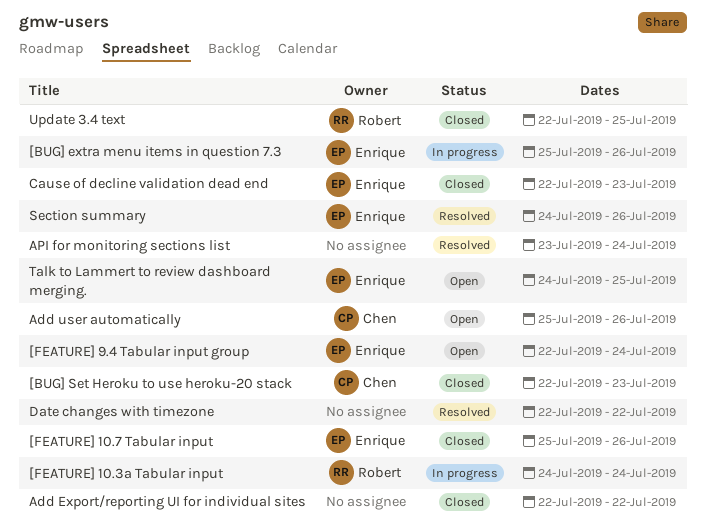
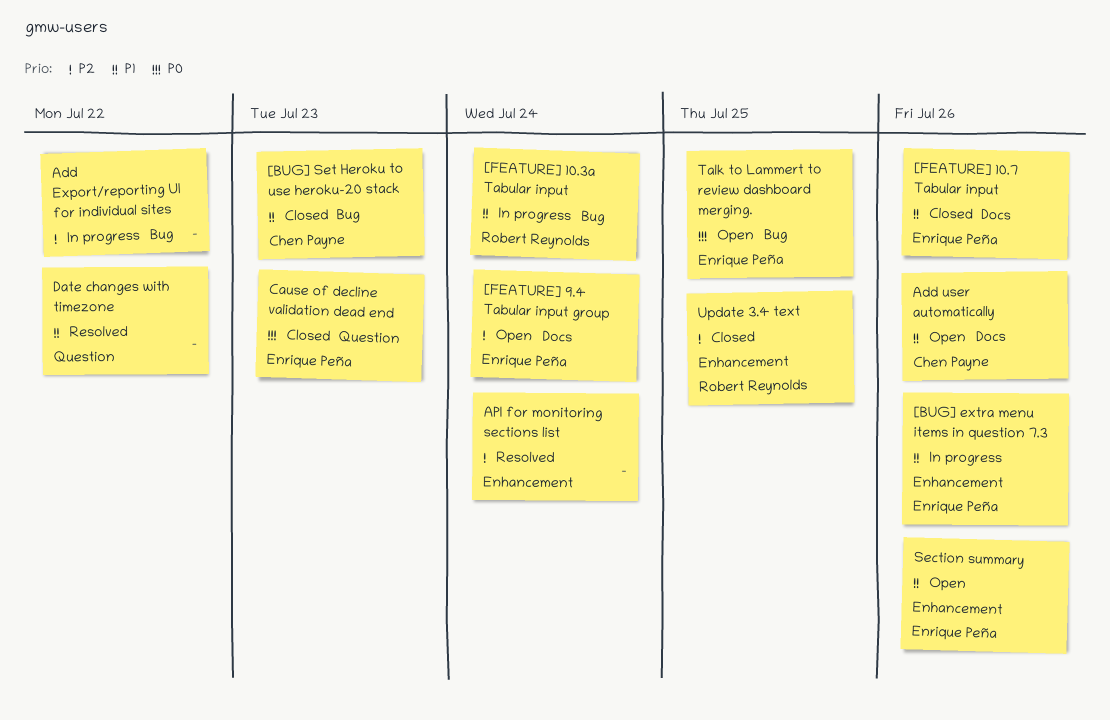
Add Export/reporting UI for individual sites, status: Closed -> In progress
Section summary, status: Resolved -> Open

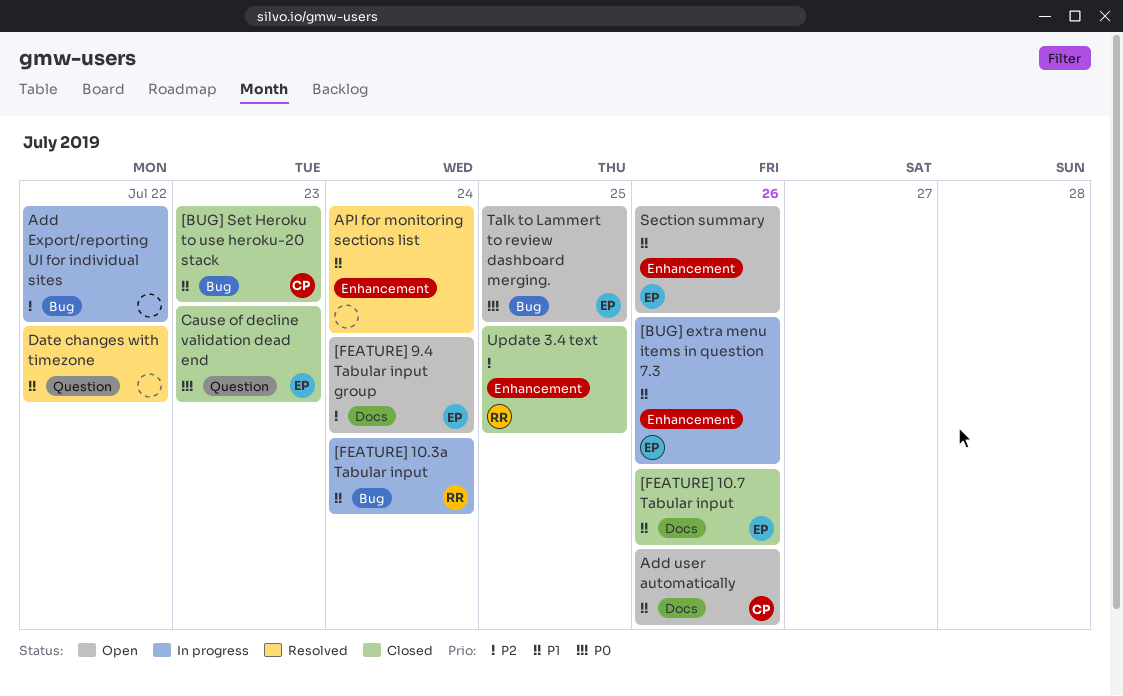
API for monitoring sections list, priority: P2 -> P1

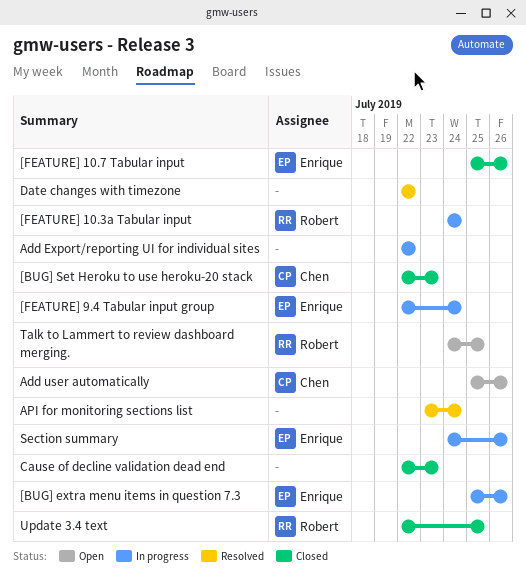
[FEATURE] 9.4 Tabular input group, status: Open -> In progress
Cause of decline validation dead end, owner: Enrique -> none
Section summary, status: Open -> In progress
Talk to Lammert to review dashboard merging., owner: Enrique -> Robert

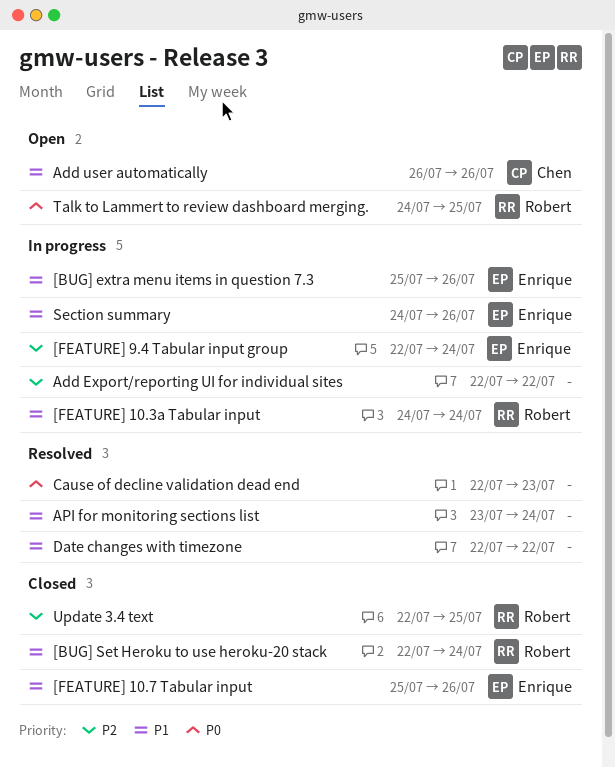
[BUG] Set Heroku to use heroku-20 stack, owner: Chen -> Robert
[BUG] Set Heroku to use heroku-20 stack, due: Jul 23 -> Jul 24
Add user automatically, start: Jul 25 -> Jul 26
Cause of decline validation dead end, status: Closed -> Resolved

